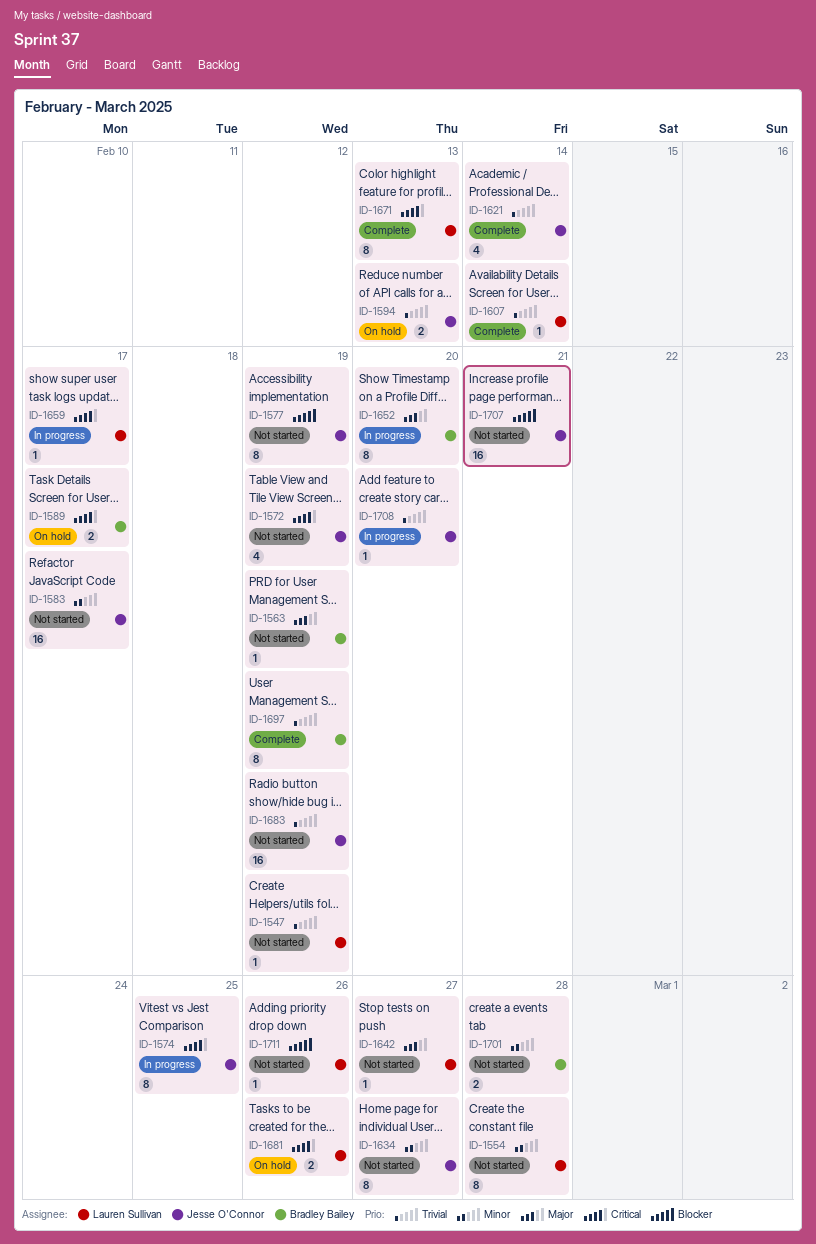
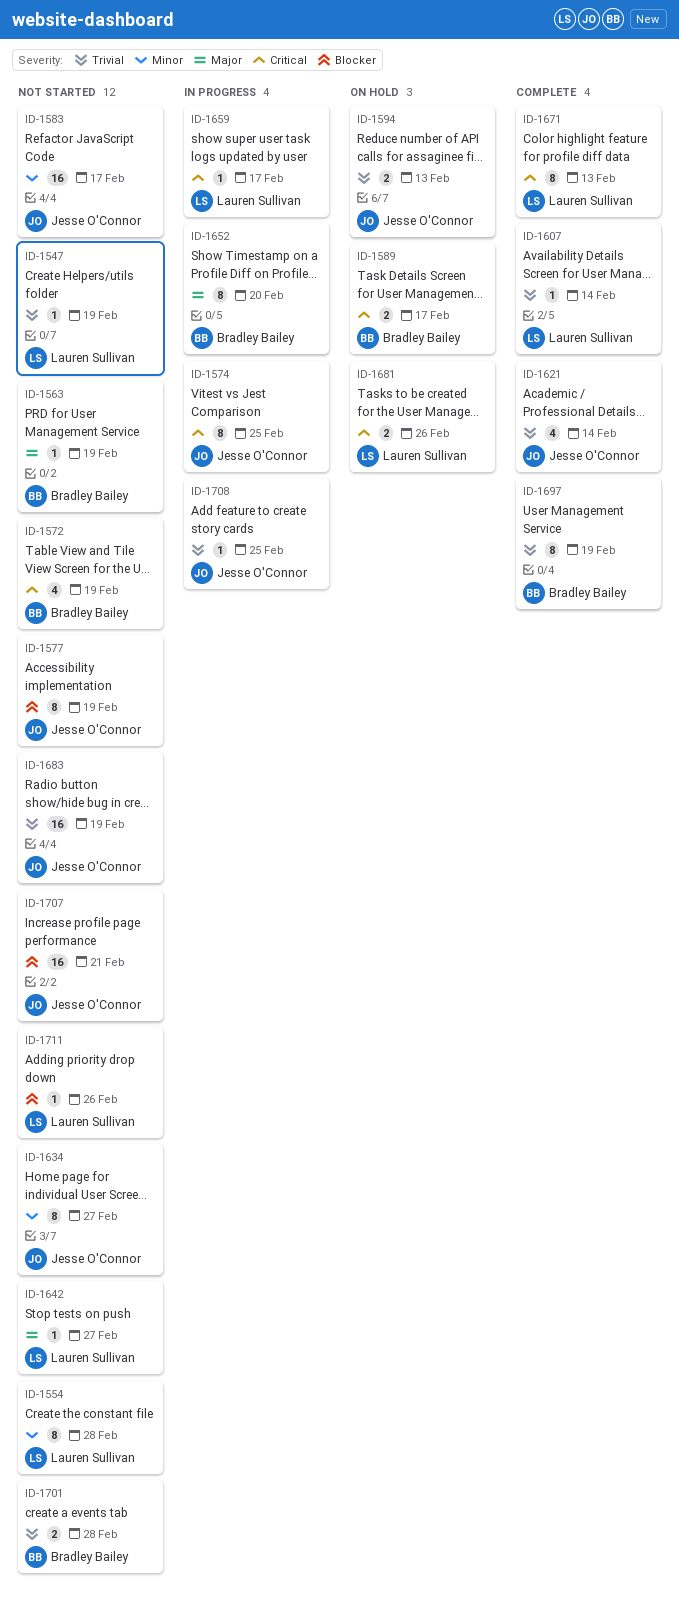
ID-1572, owner: Jesse O'Connor -> Bradley Bailey
ID-1701, priority: Minor -> Trivial
ID-1708, due: Feb 20 -> Feb 25

